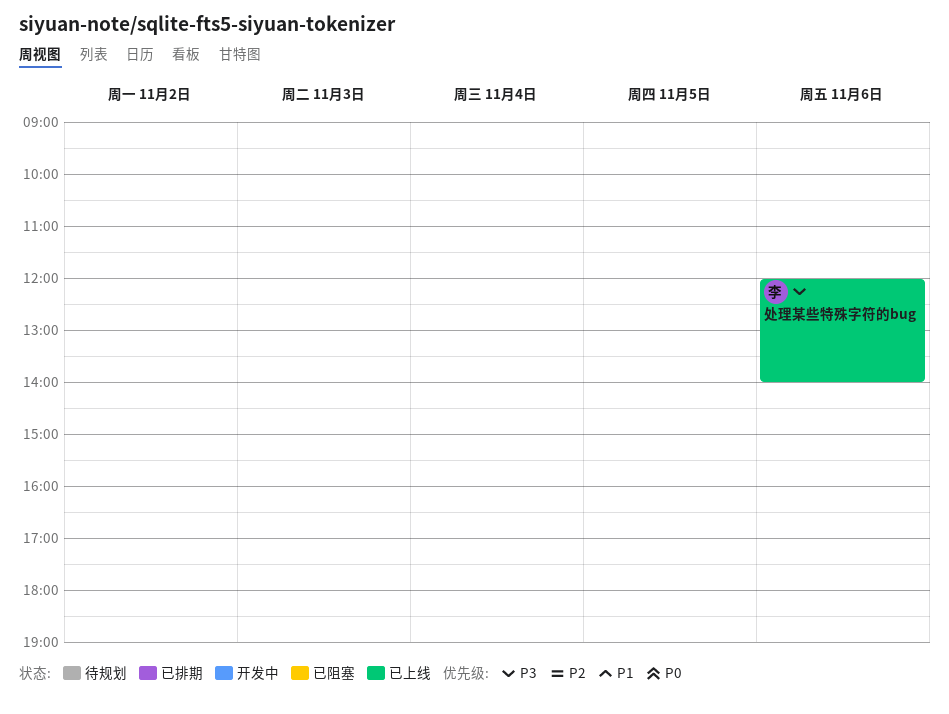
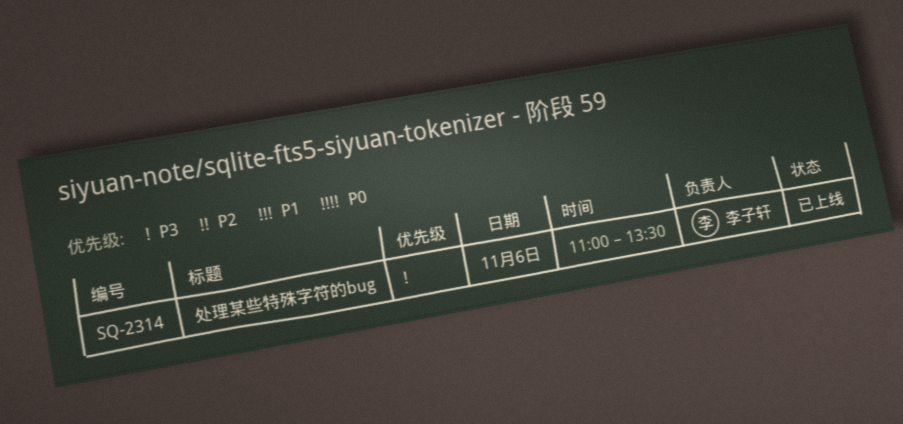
处理某些特殊字符的bug, begins: 12:00 -> 11:00
处理某些特殊字符的bug, ends: 14:00 -> 13:30

